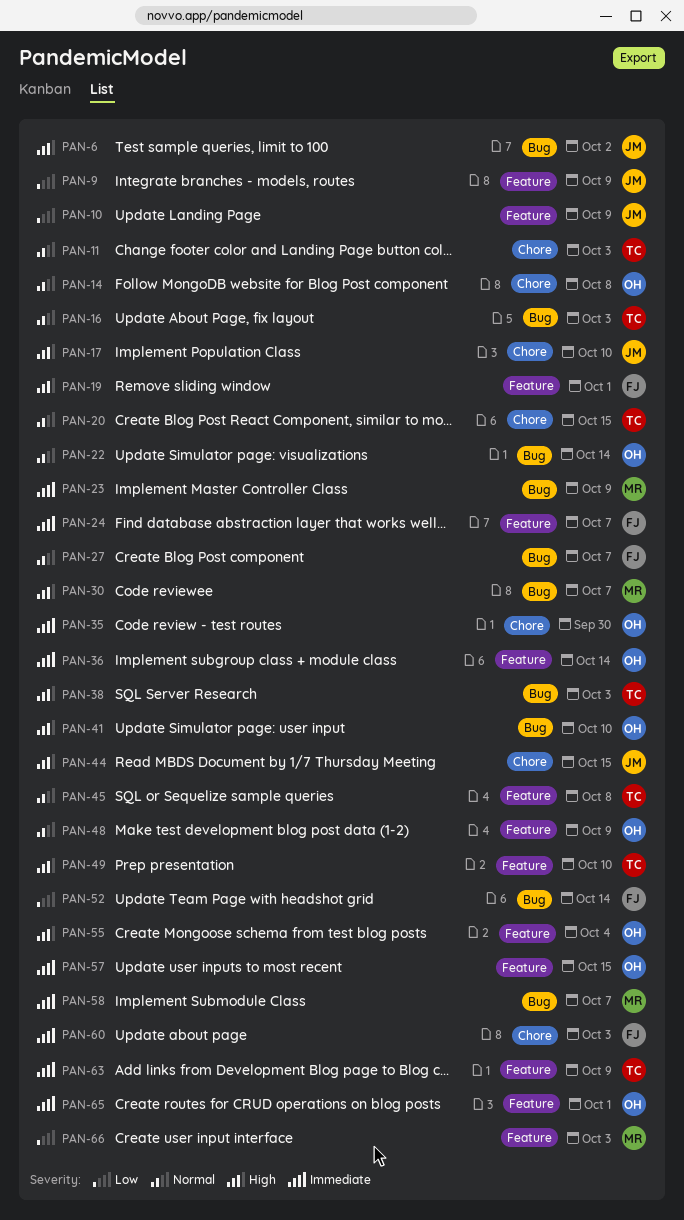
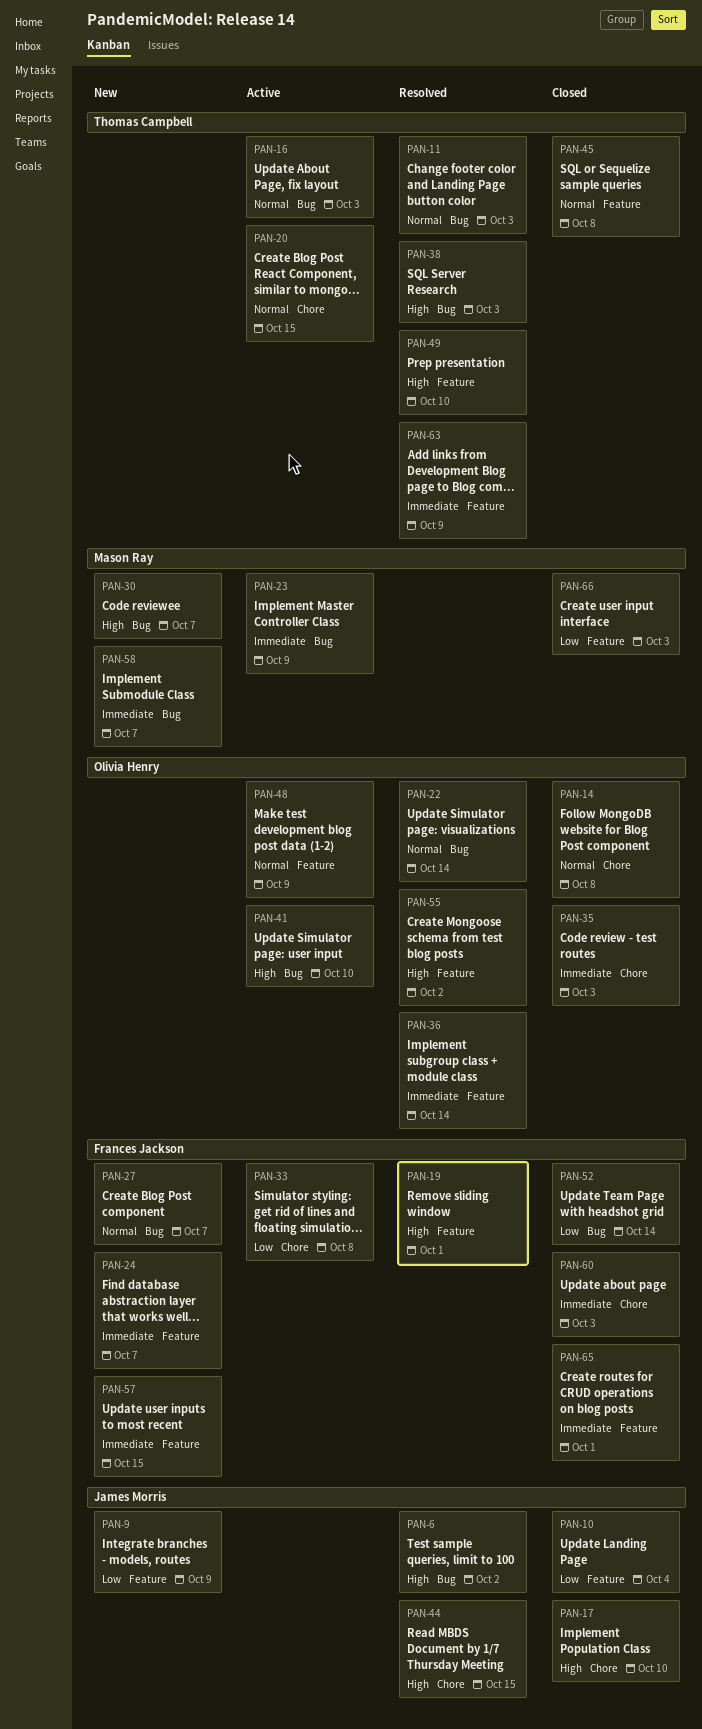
PAN-10, due: Oct 9 -> Oct 4
PAN-11, label: Chore -> Bug
PAN-33: none -> present
PAN-35, due: Sep 30 -> Oct 3
PAN-55, due: Oct 4 -> Oct 2
PAN-57, owner: Olivia Henry -> Frances Jackson
PAN-65, owner: Olivia Henry -> Frances Jackson

